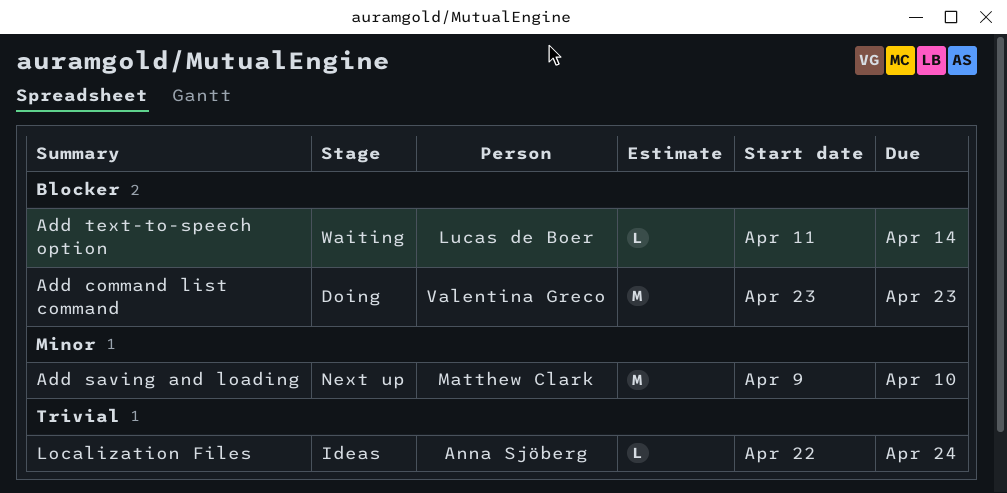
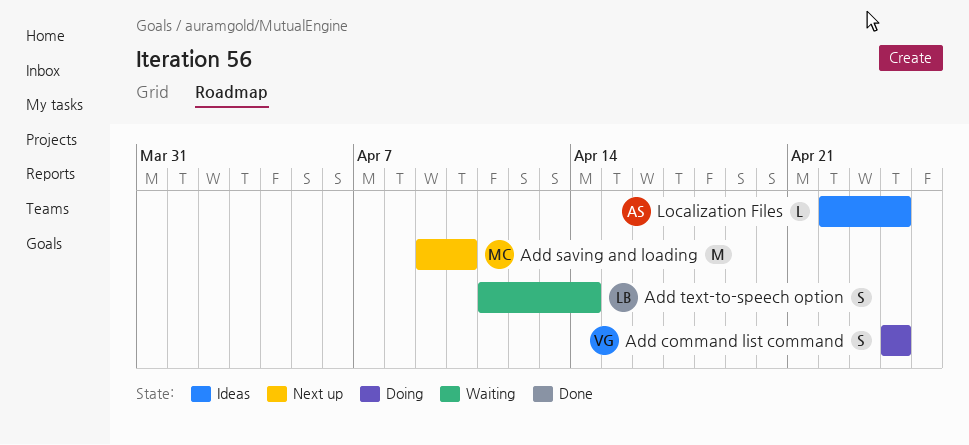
Add command list command, estimate: M -> S
Add command list command, start: Apr 23 -> Apr 24
Add command list command, due: Apr 23 -> Apr 24
Add text-to-speech option, estimate: L -> S

